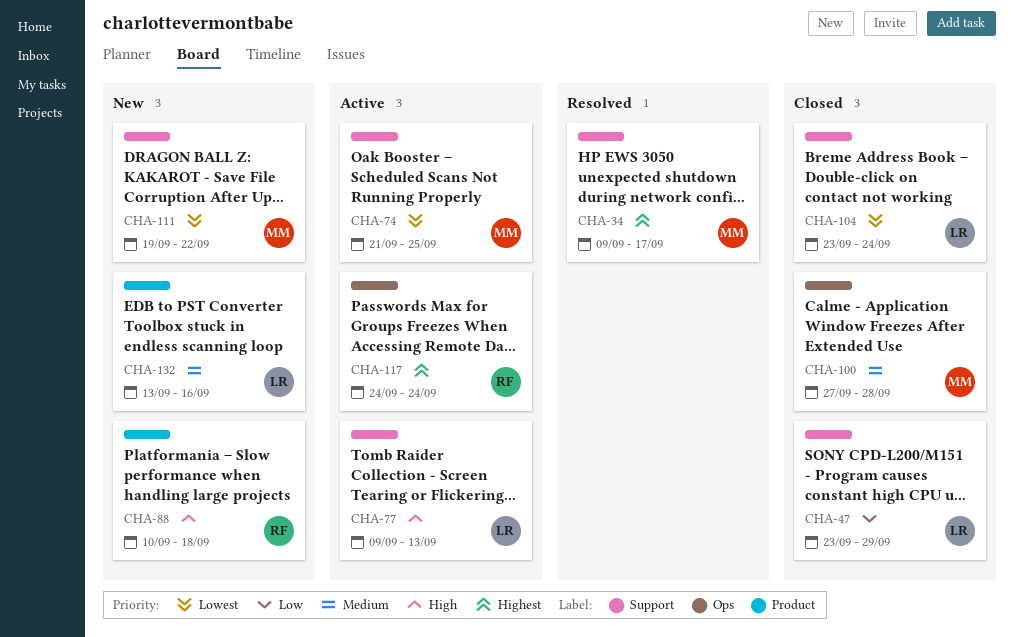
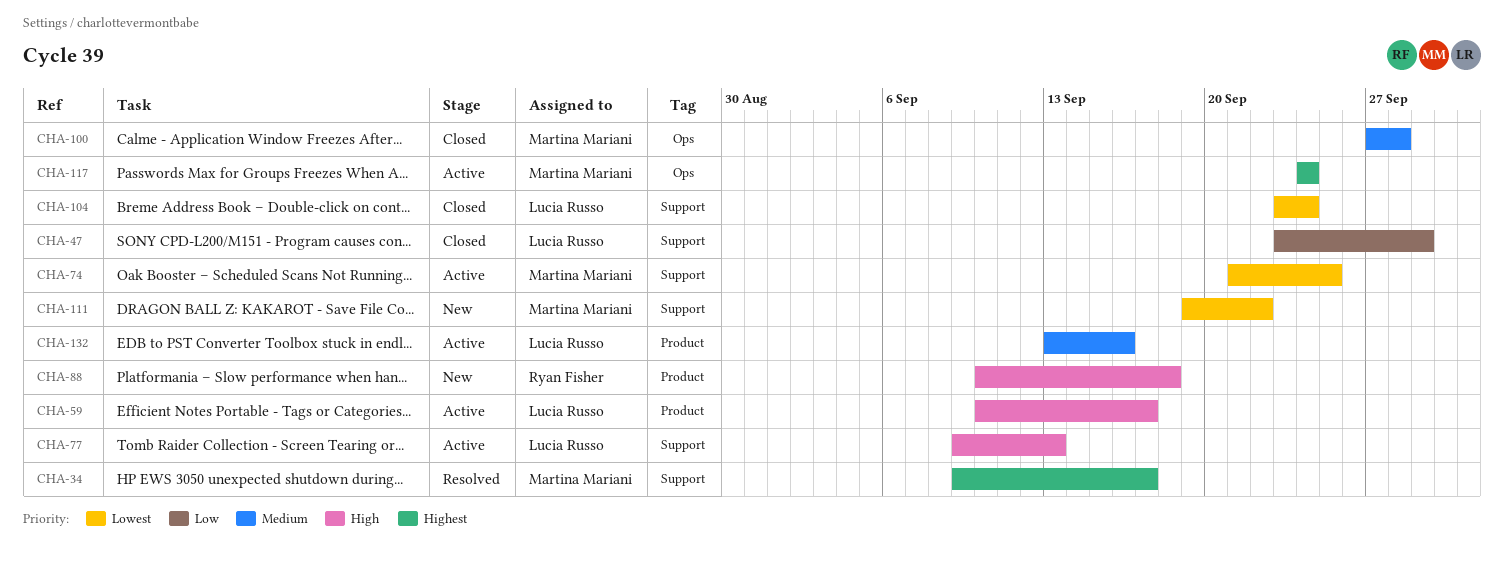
CHA-59: none -> present
CHA-117, owner: Ryan Fisher -> Martina Mariani
CHA-132, status: New -> Active

